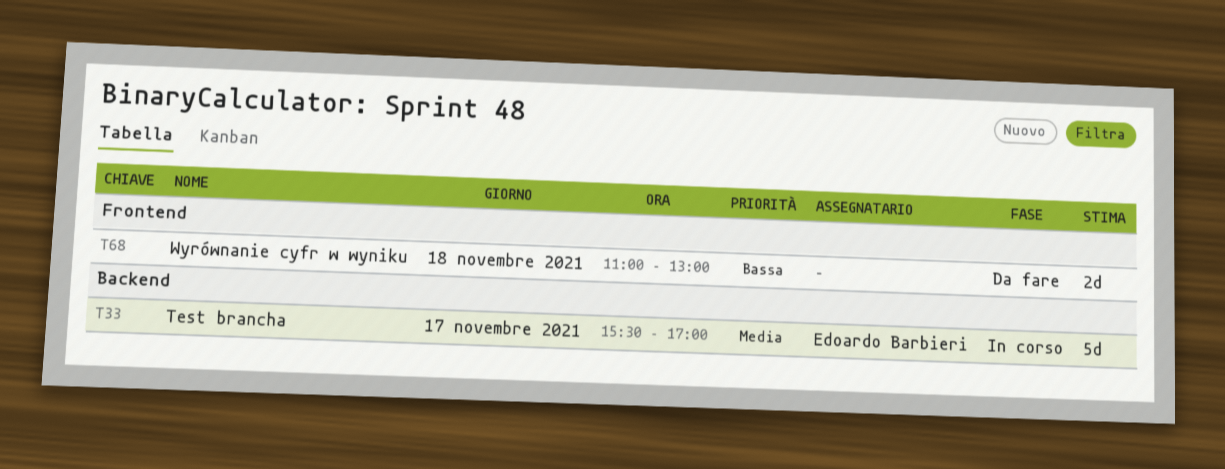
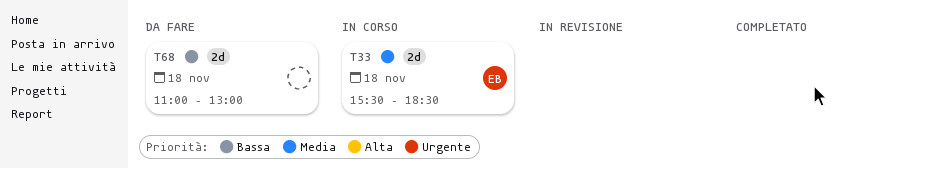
T33, estimate: 5d -> 2d
T33, day: Nov 17 -> Nov 18
T33, ends: 17:00 -> 18:30

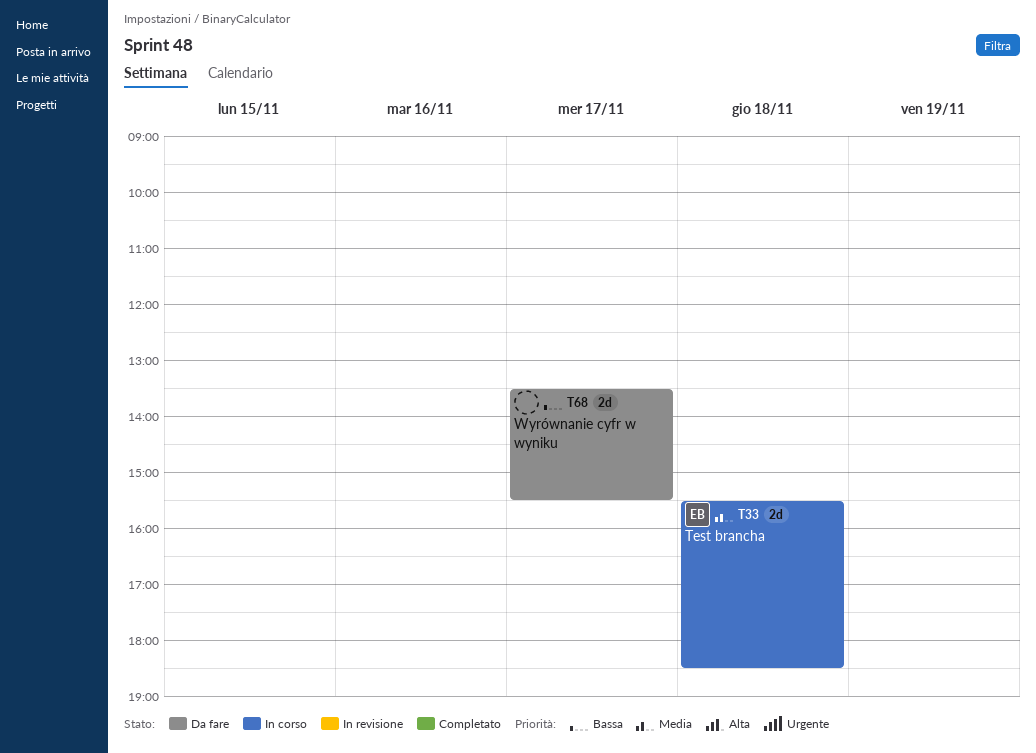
T68, day: Nov 18 -> Nov 17
T68, begins: 11:00 -> 13:30
T68, ends: 13:00 -> 15:30

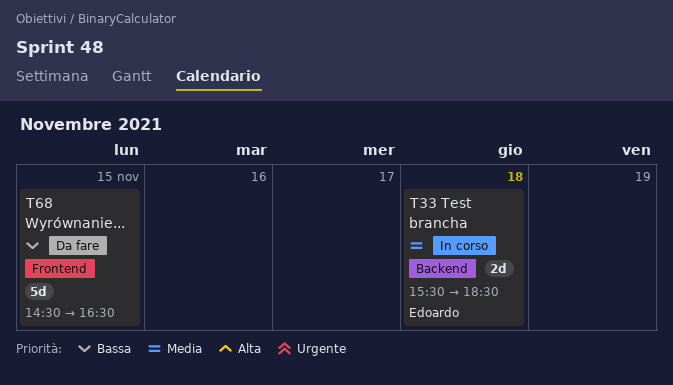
T68, estimate: 2d -> 5d
T68, day: Nov 17 -> Nov 15
T68, begins: 13:30 -> 14:30
T68, ends: 15:30 -> 16:30

